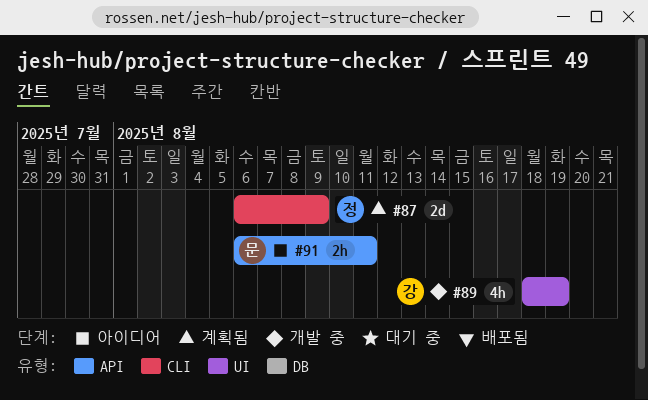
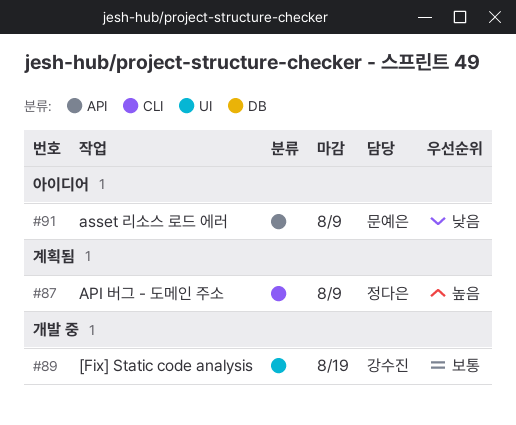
#91, due: Aug 11 -> Aug 9

